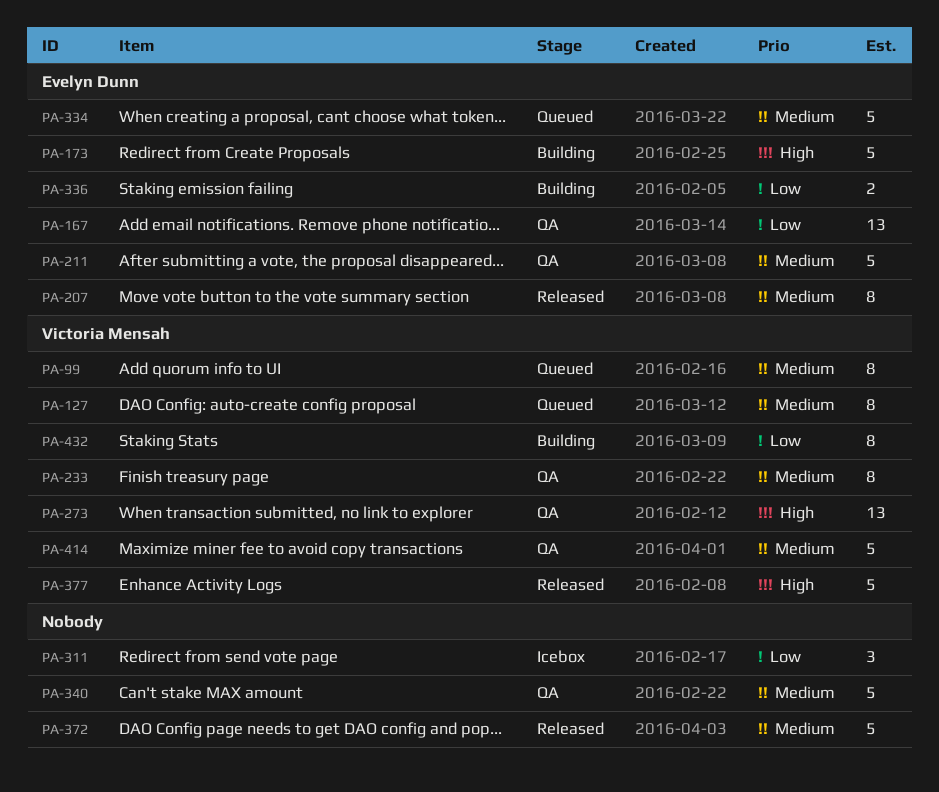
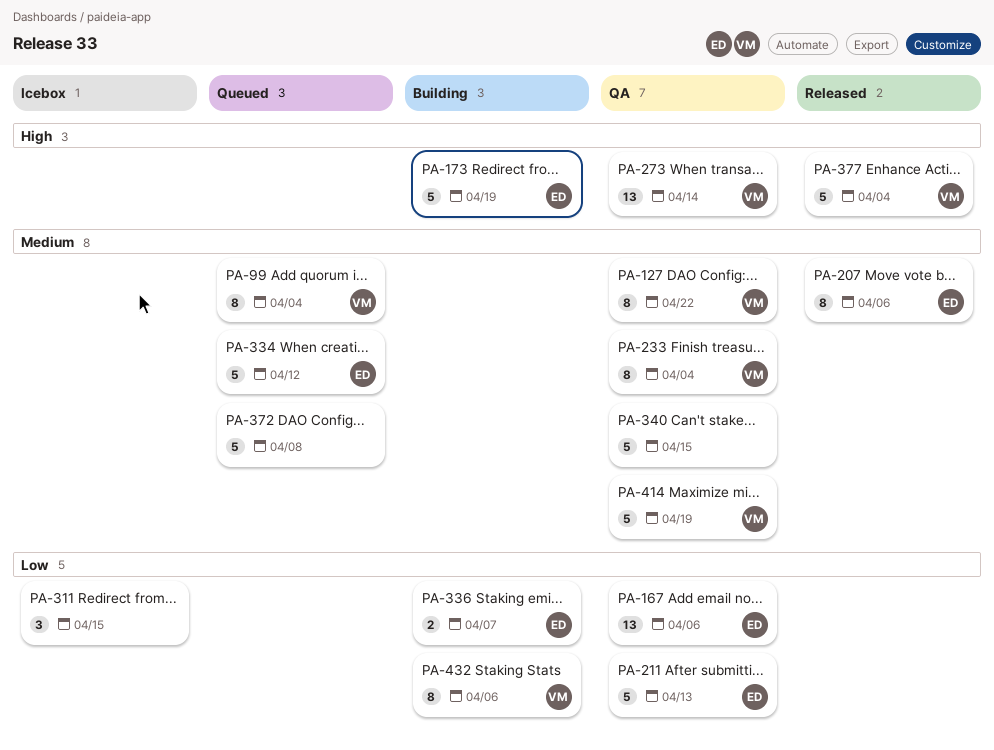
PA-127, status: Queued -> QA
PA-211, priority: Medium -> Low
PA-372, status: Released -> Queued

